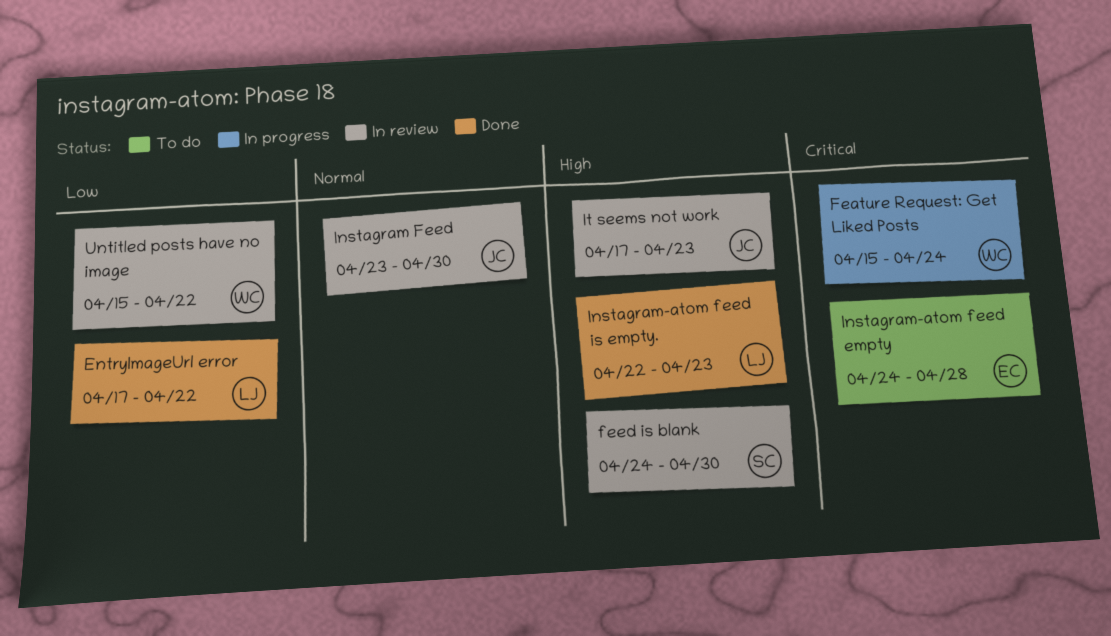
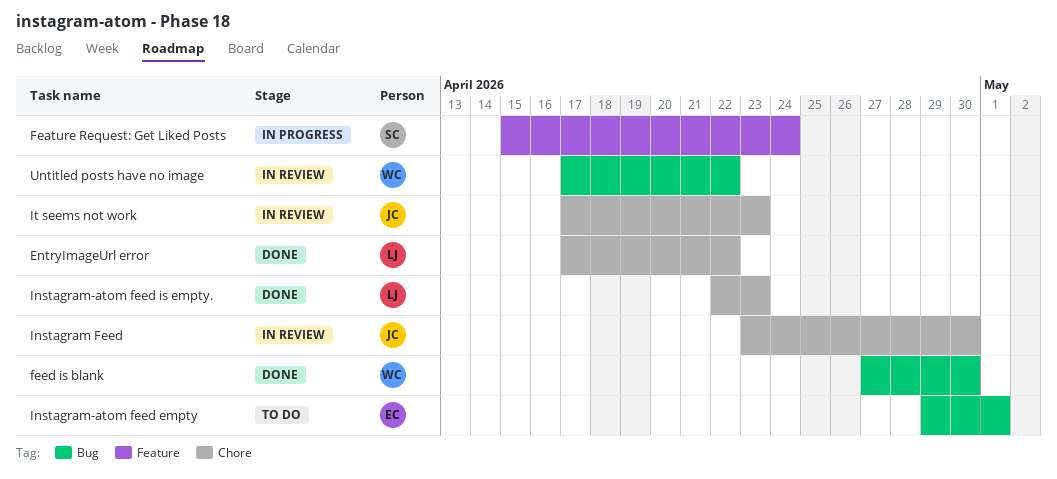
Feature Request: Get Liked Posts, owner: WC -> SC
feed is blank, status: In review -> Done
feed is blank, owner: SC -> WC
feed is blank, start: Apr 24 -> Apr 27
Instagram-atom feed empty, start: Apr 24 -> Apr 29
Instagram-atom feed empty, due: Apr 28 -> May 1
Untitled posts have no image, start: Apr 15 -> Apr 17

